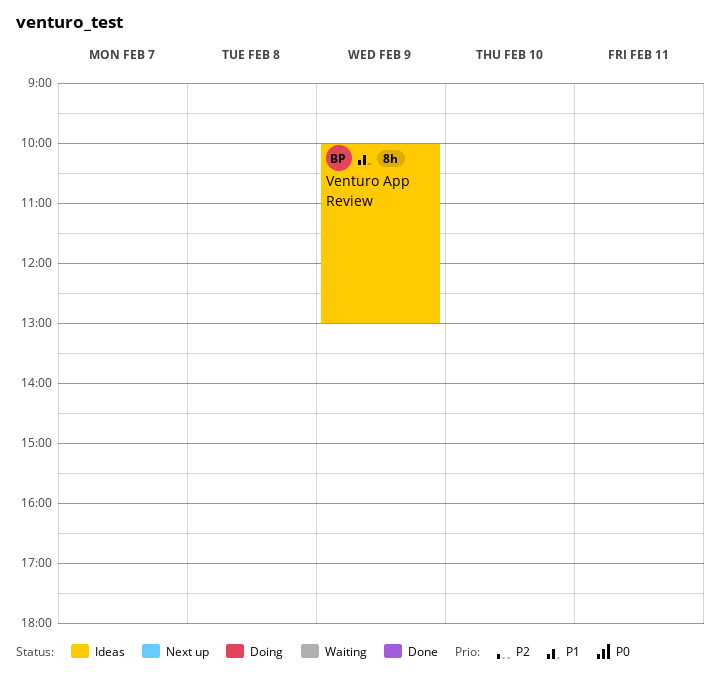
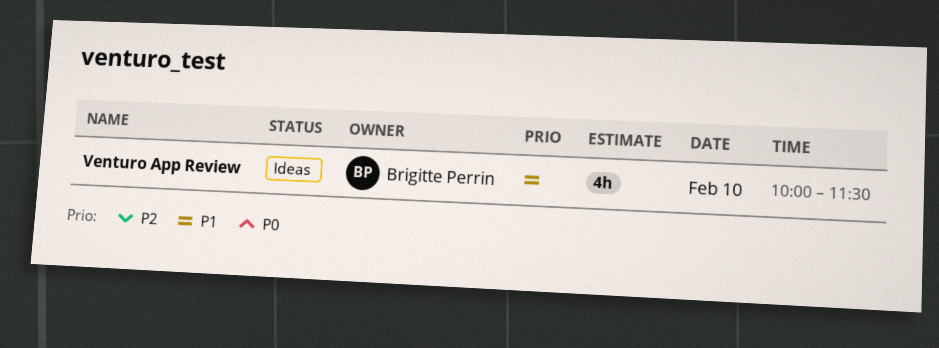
Venturo App Review, estimate: 8h -> 4h
Venturo App Review, day: Feb 9 -> Feb 10
Venturo App Review, ends: 13:00 -> 11:30

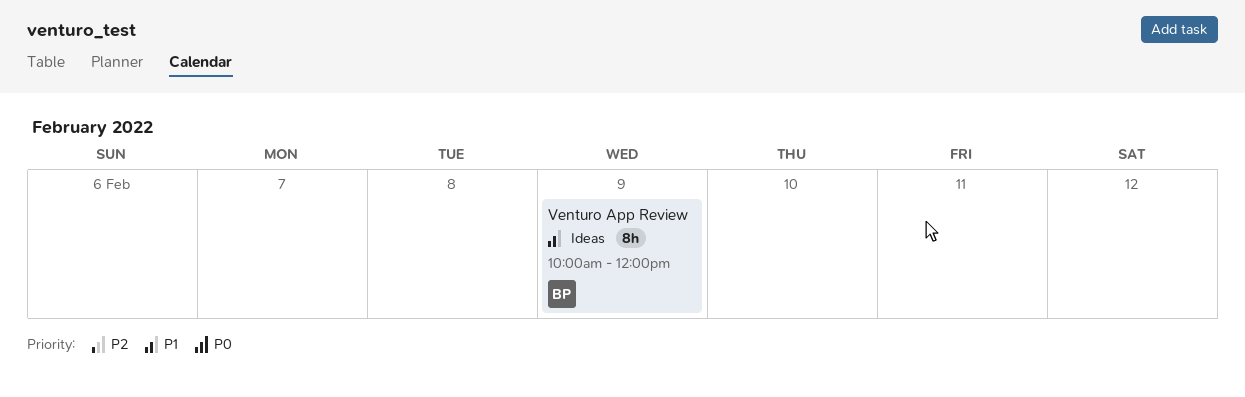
Venturo App Review, estimate: 4h -> 8h
Venturo App Review, day: Feb 10 -> Feb 9
Venturo App Review, ends: 11:30 -> 12:00

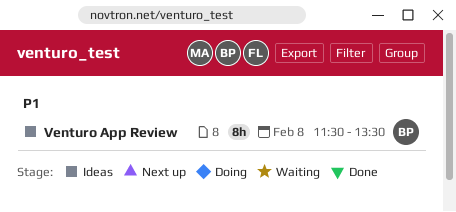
Venturo App Review, day: Feb 9 -> Feb 8
Venturo App Review, begins: 10:00 -> 11:30
Venturo App Review, ends: 12:00 -> 13:30

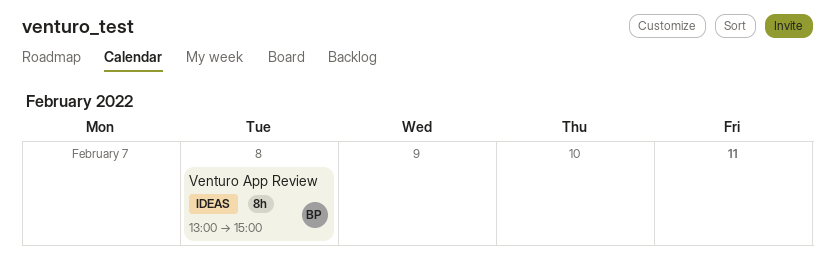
Venturo App Review, begins: 11:30 -> 13:00
Venturo App Review, ends: 13:30 -> 15:00

